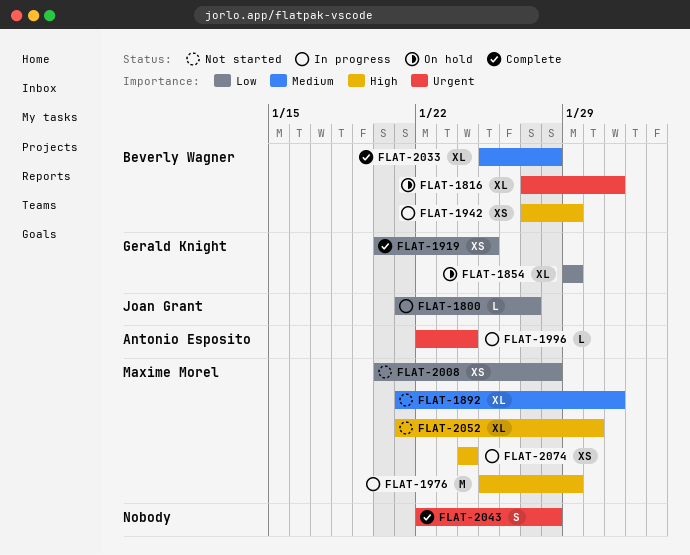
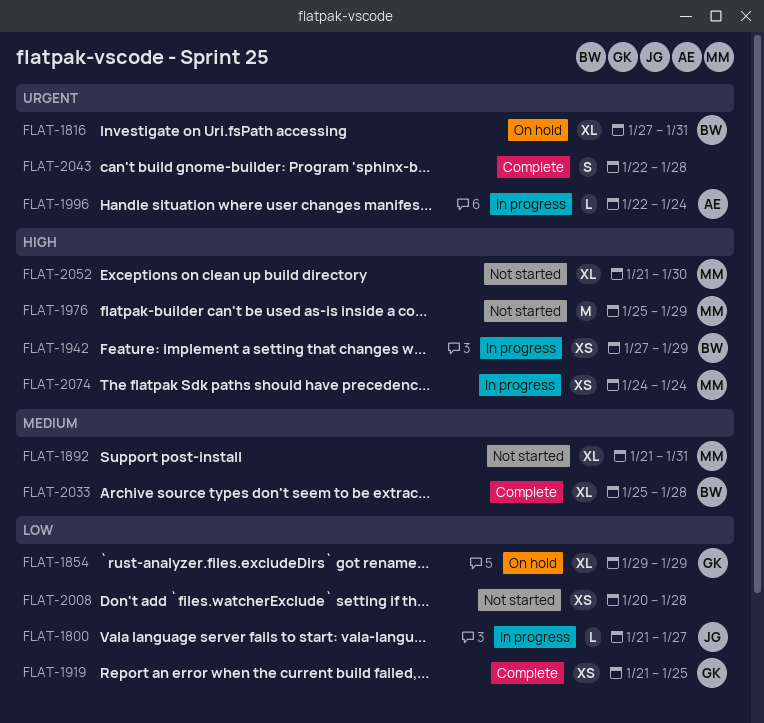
FLAT-1919, start: Jan 20 -> Jan 21
FLAT-1976, status: In progress -> Not started
FLAT-2008, owner: Maxime Morel -> none

